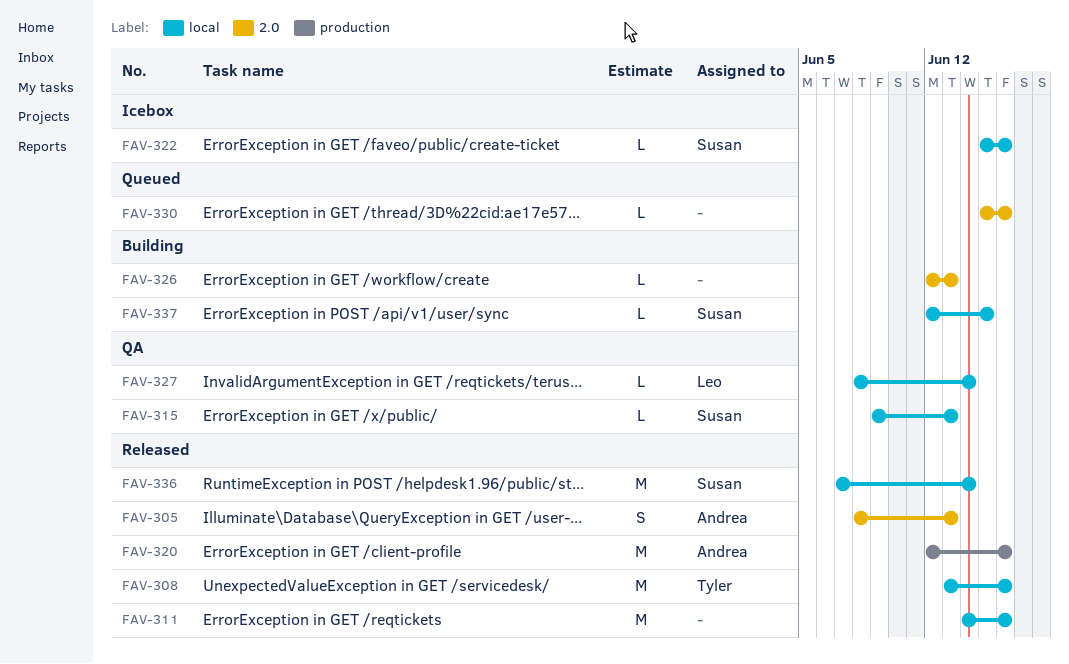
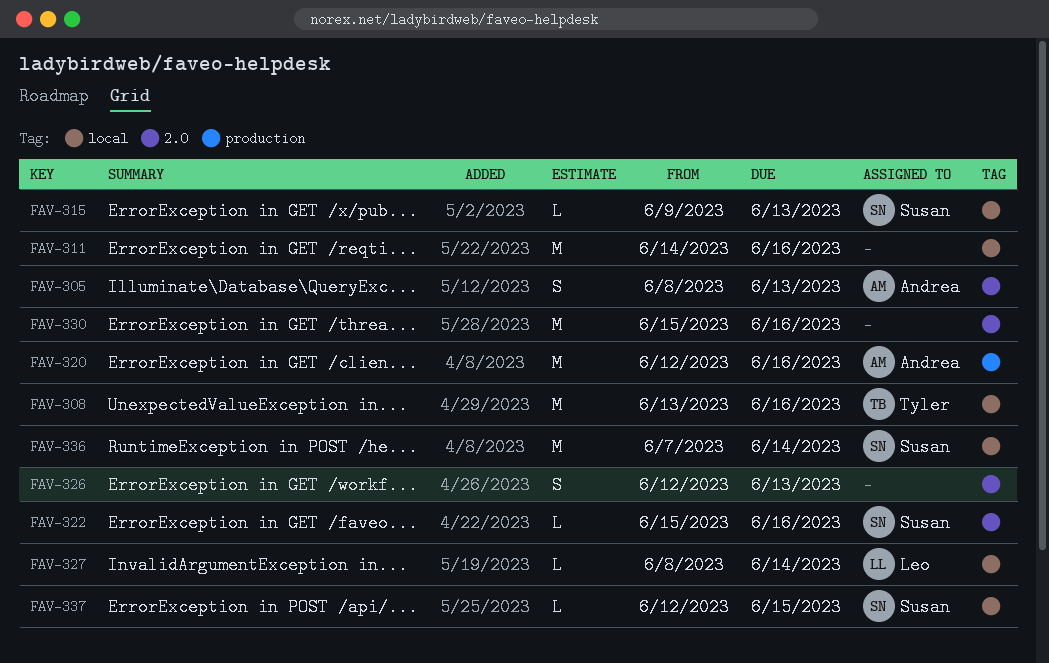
FAV-322, label: local -> 2.0
FAV-326, estimate: L -> S
FAV-330, estimate: L -> M

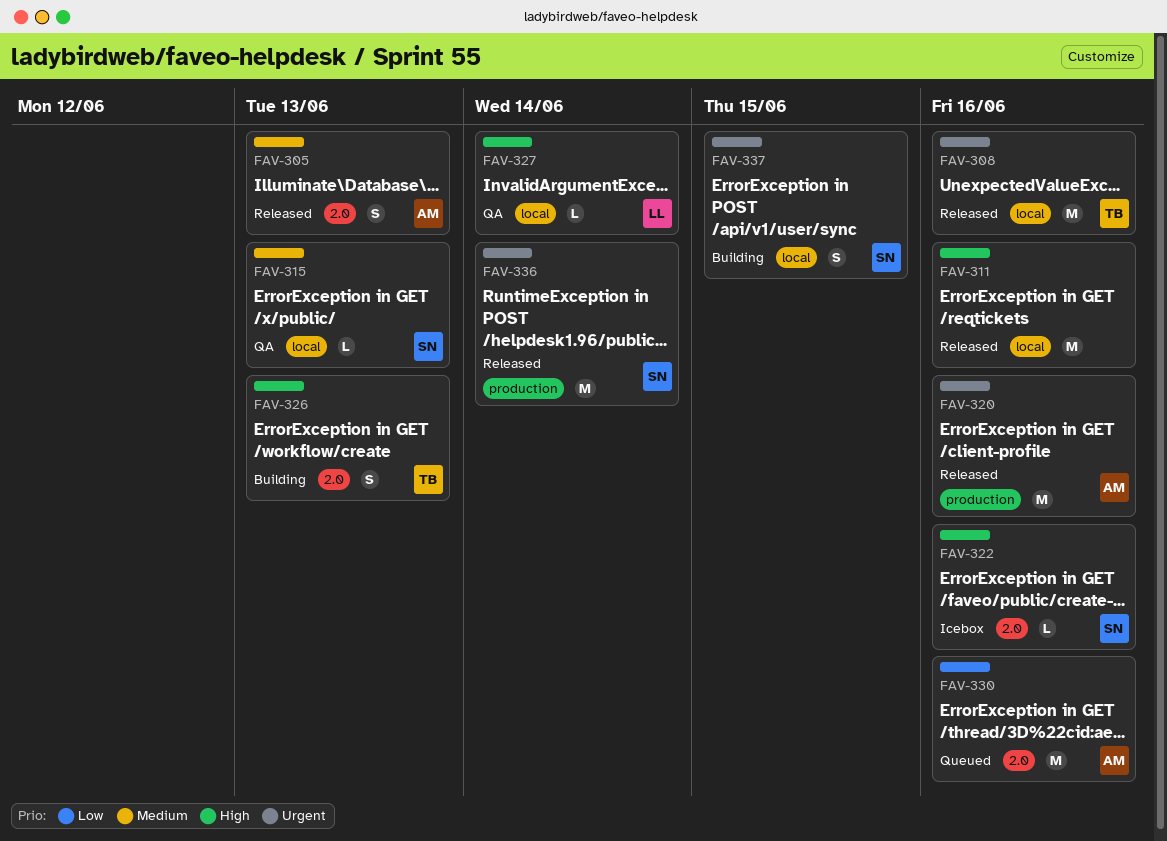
FAV-326, owner: none -> Tyler
FAV-330, owner: none -> Andrea
FAV-336, label: local -> production
FAV-337, estimate: L -> S

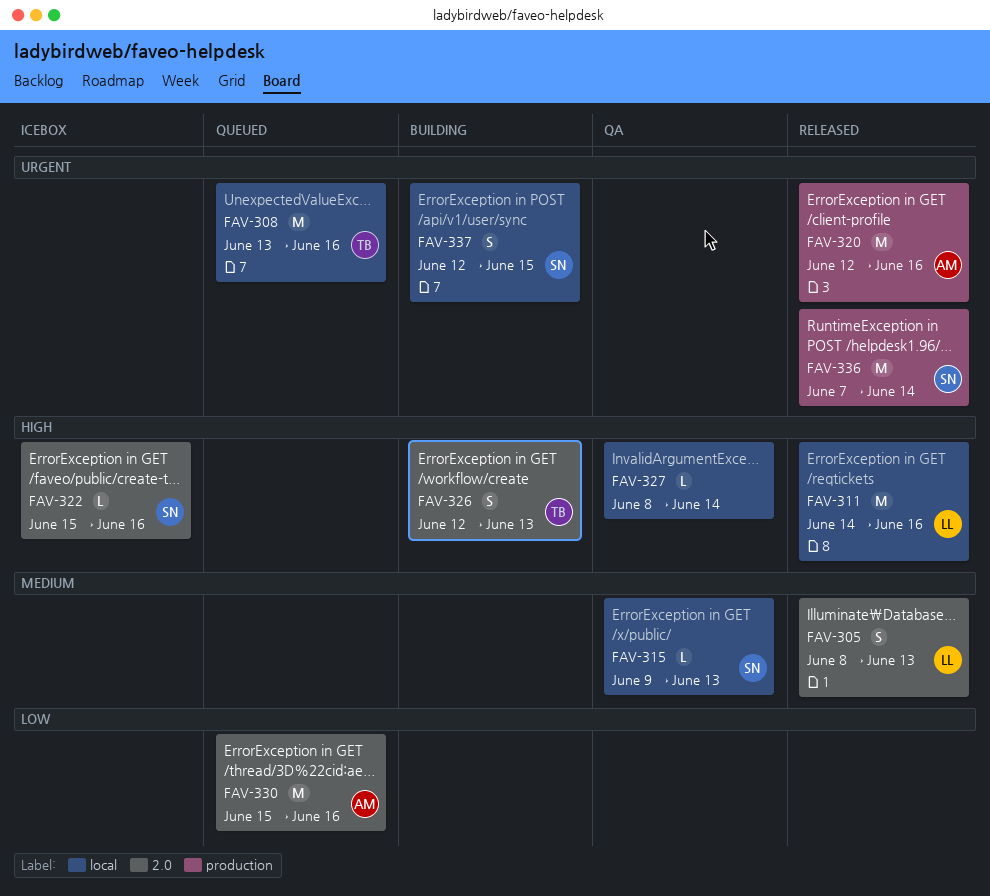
FAV-305, owner: AM -> LL
FAV-308, status: Released -> Queued
FAV-311, owner: none -> LL
FAV-327, owner: LL -> none

